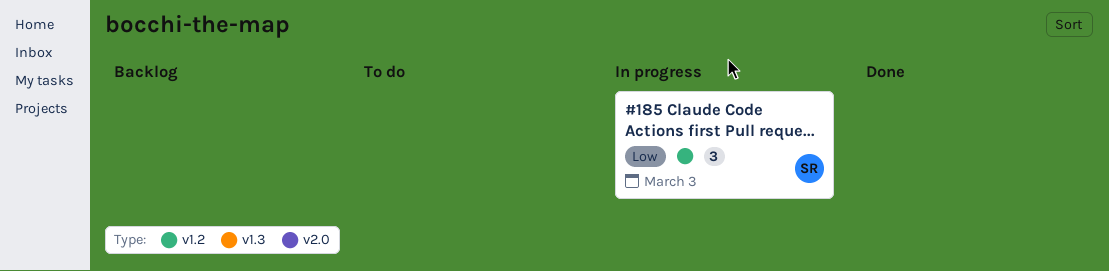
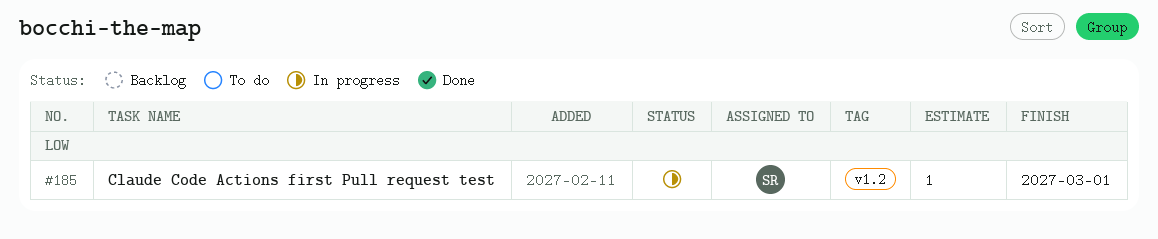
#185, estimate: 3 -> 1
#185, due: Mar 3 -> Mar 1

